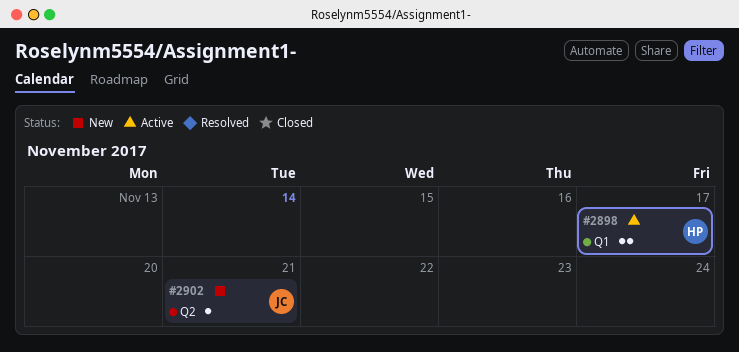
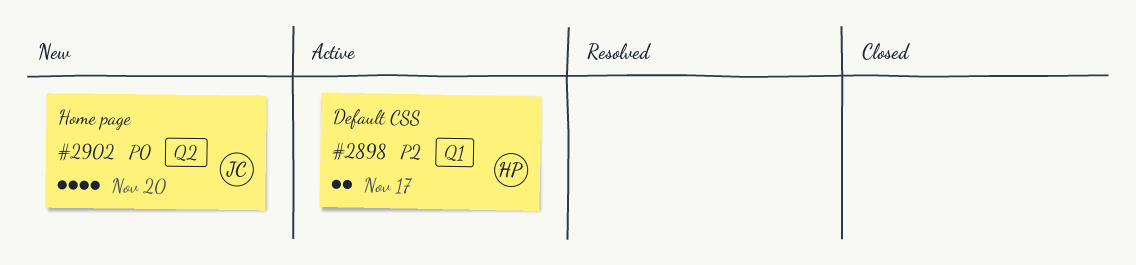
#2902, estimate: 1 -> 4
#2902, due: Nov 21 -> Nov 20

